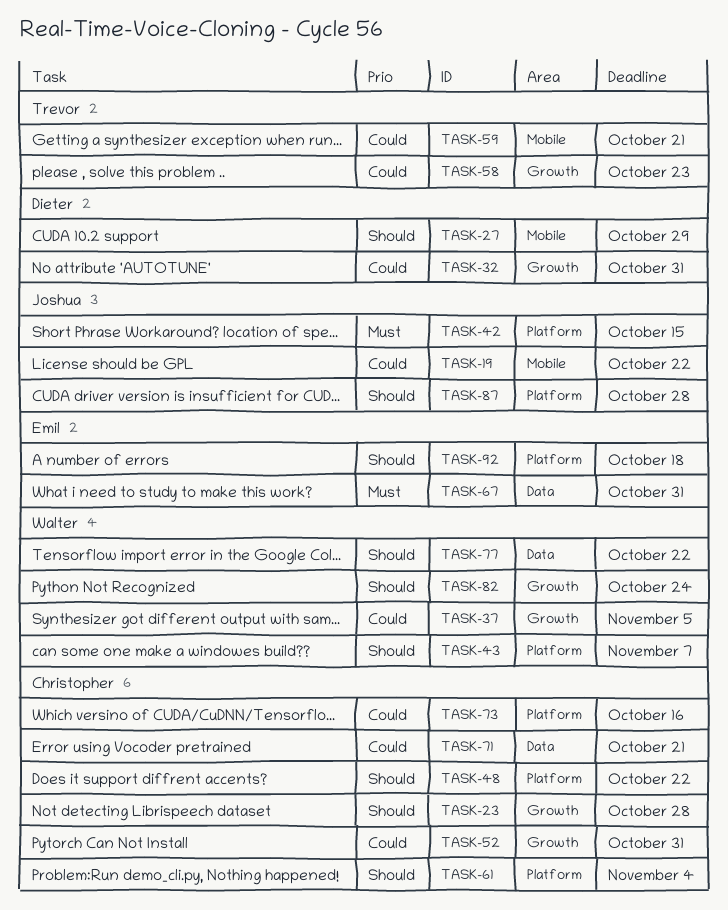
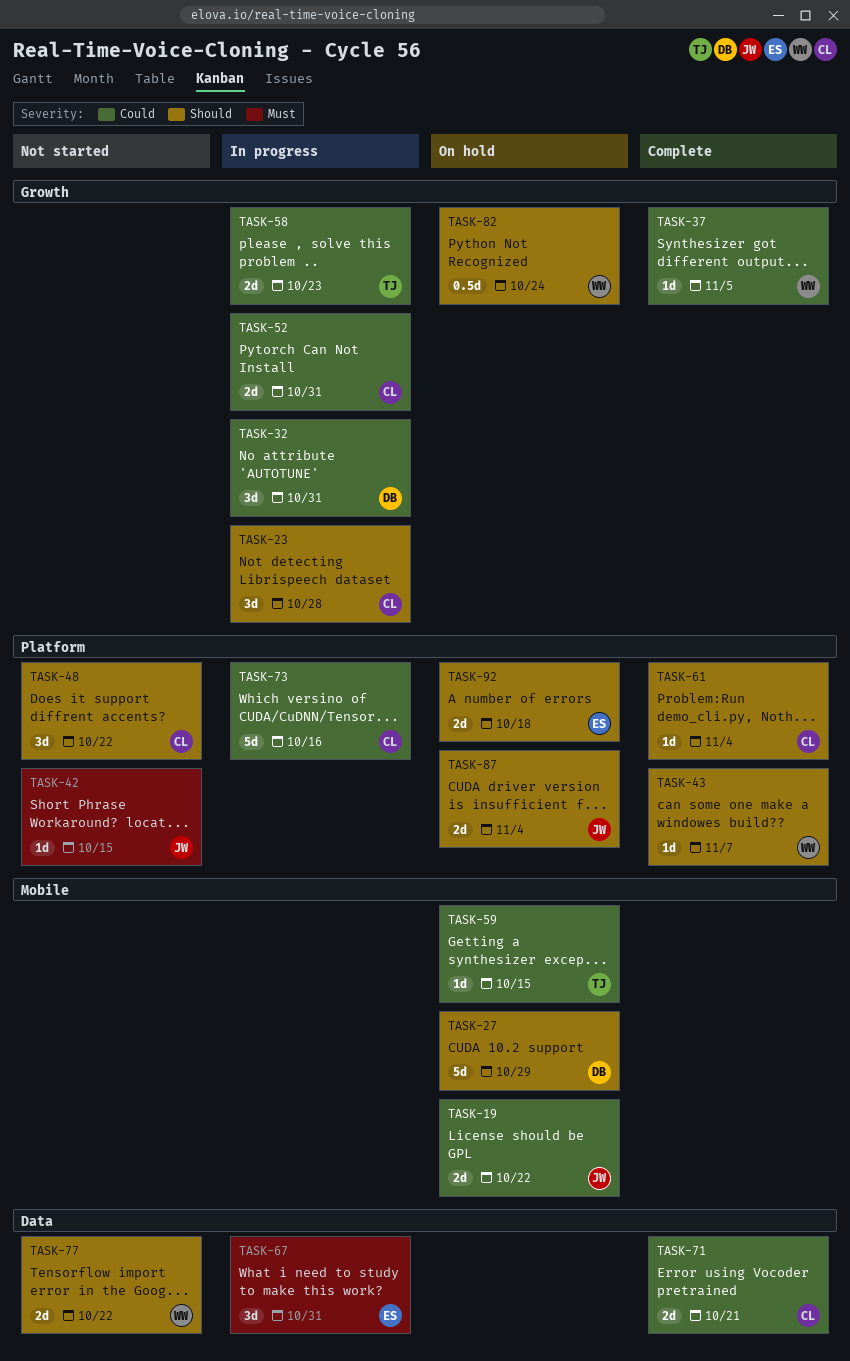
TASK-59, due: Oct 21 -> Oct 15
TASK-87, due: Oct 28 -> Nov 4

